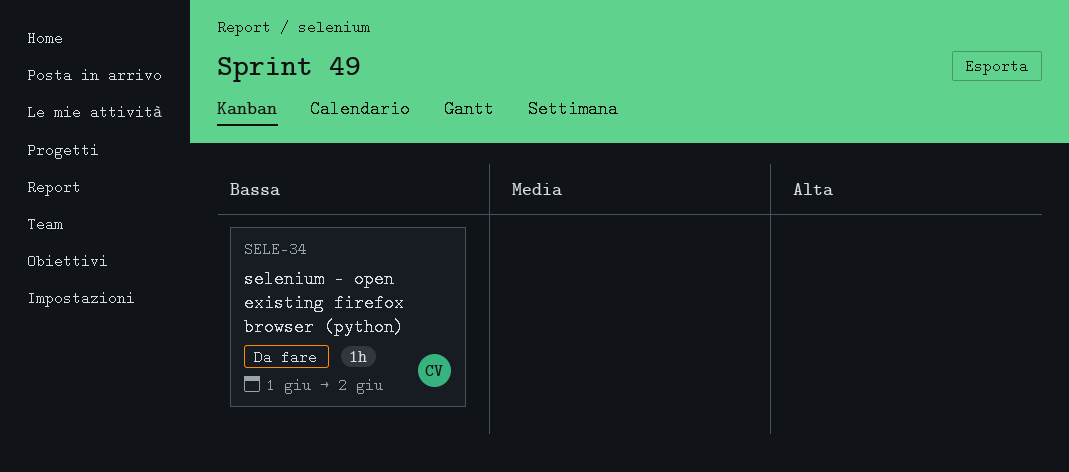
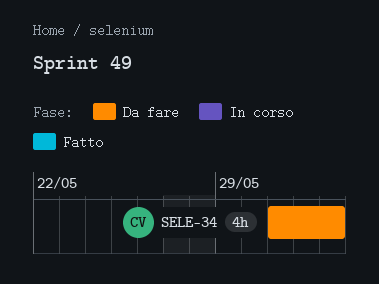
SELE-34, estimate: 1h -> 4h
SELE-34, start: Jun 1 -> May 31

